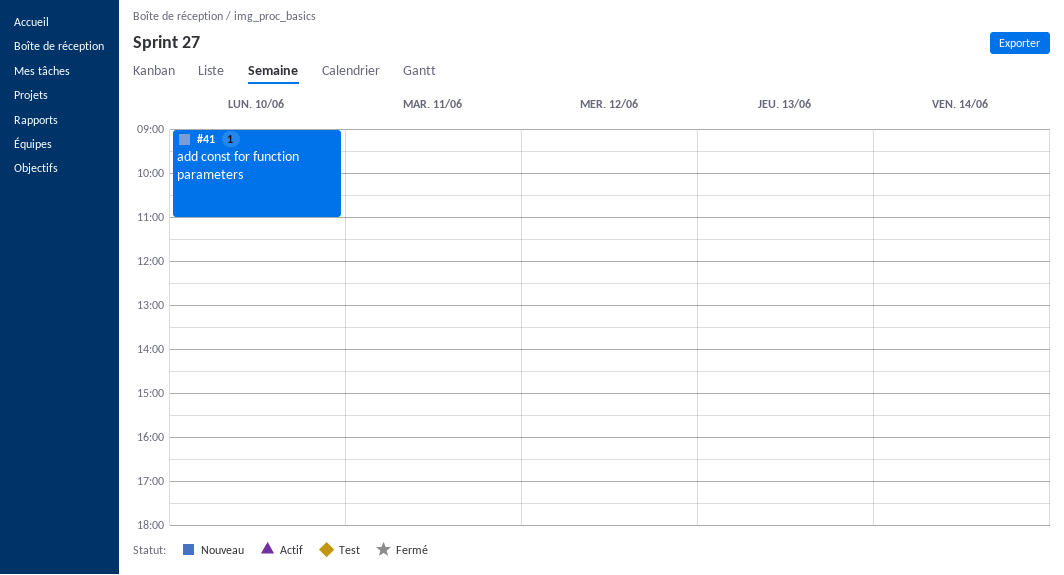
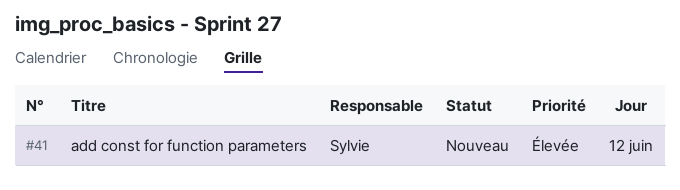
#41, day: Jun 10 -> Jun 12

